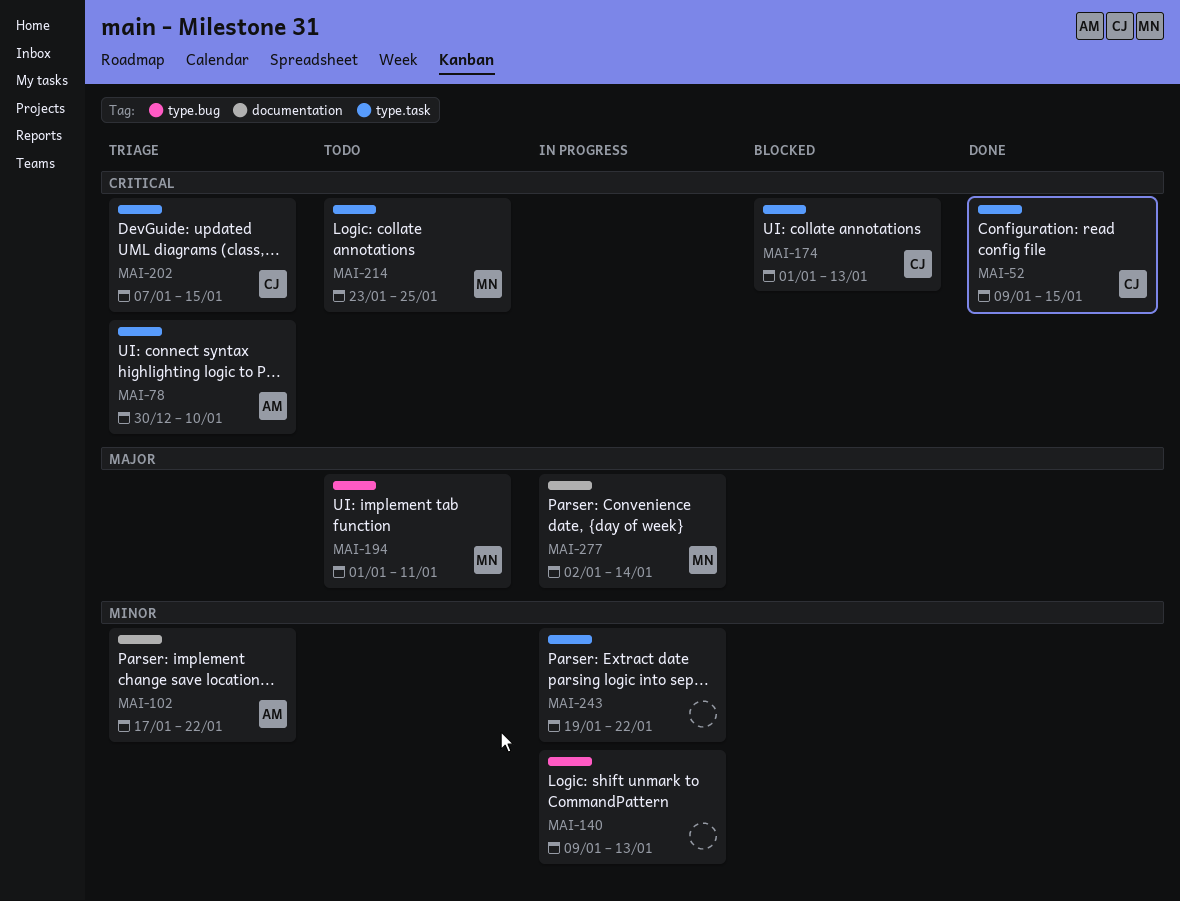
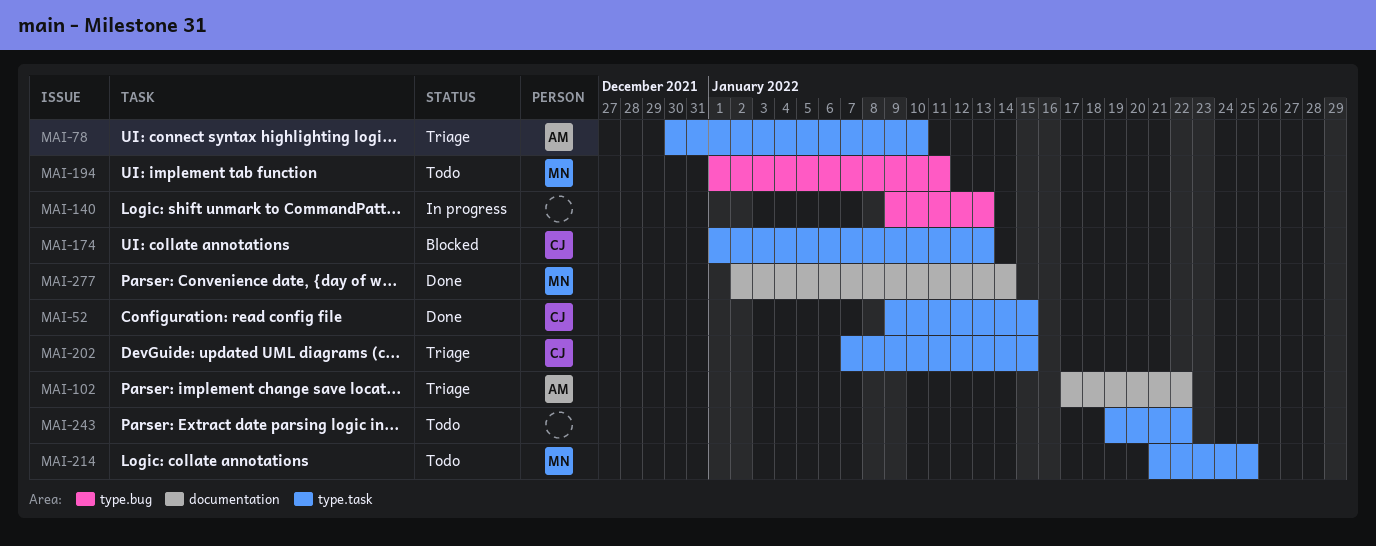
MAI-214, start: Jan 23 -> Jan 21
MAI-243, status: In progress -> Todo
MAI-277, status: In progress -> Done

